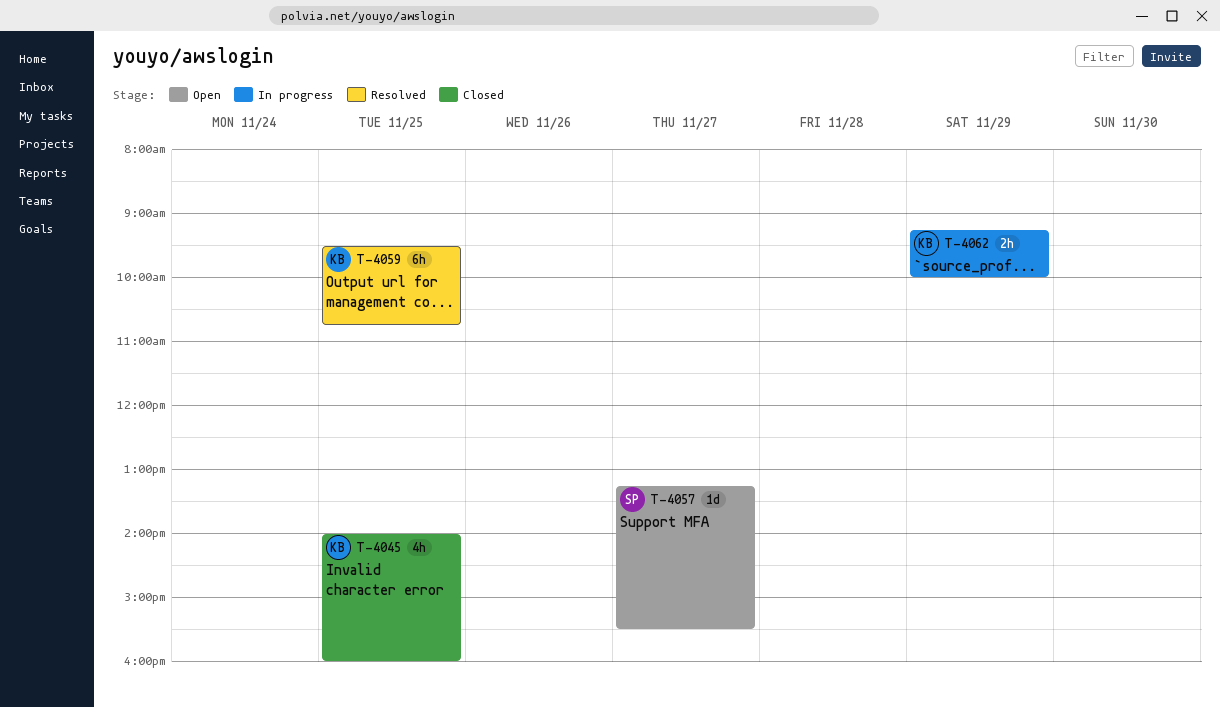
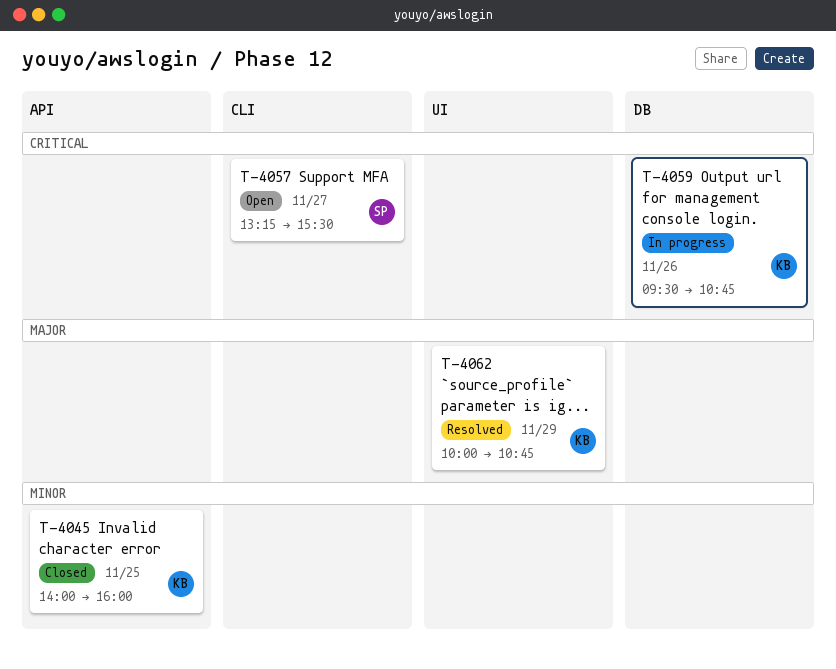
T-4059, status: Resolved -> In progress
T-4059, day: Nov 25 -> Nov 26
T-4062, status: In progress -> Resolved
T-4062, begins: 09:15 -> 10:00
T-4062, ends: 10:00 -> 10:45

